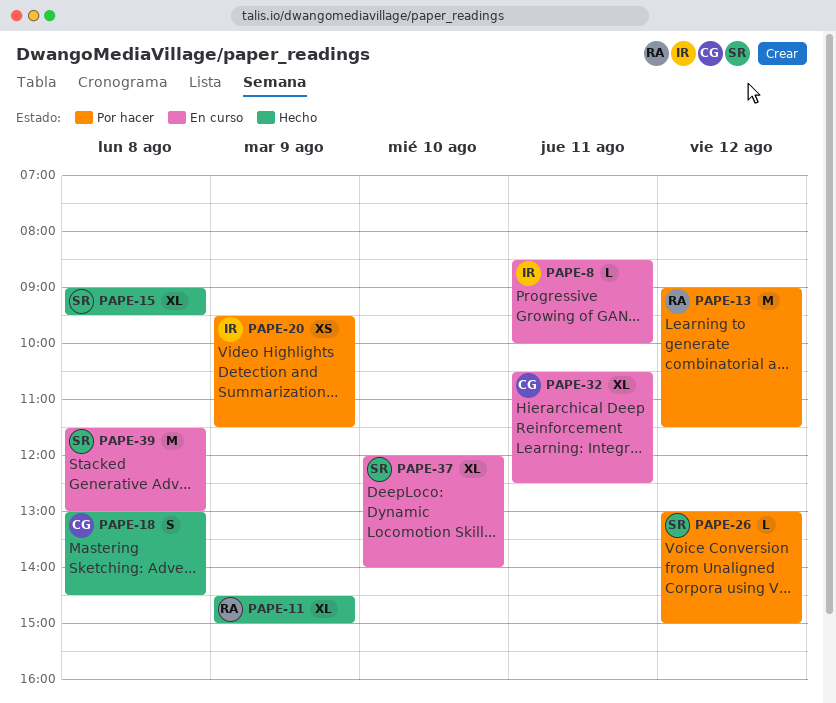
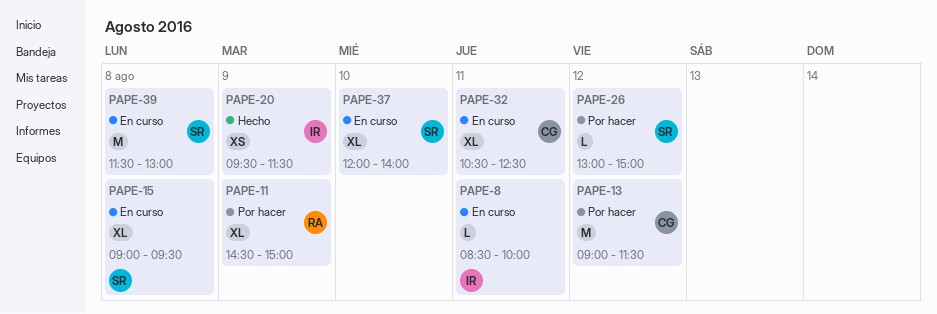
PAPE-11, status: Hecho -> Por hacer
PAPE-13, owner: RA -> CG
PAPE-15, status: Hecho -> En curso
PAPE-18: present -> none
PAPE-20, status: Por hacer -> Hecho

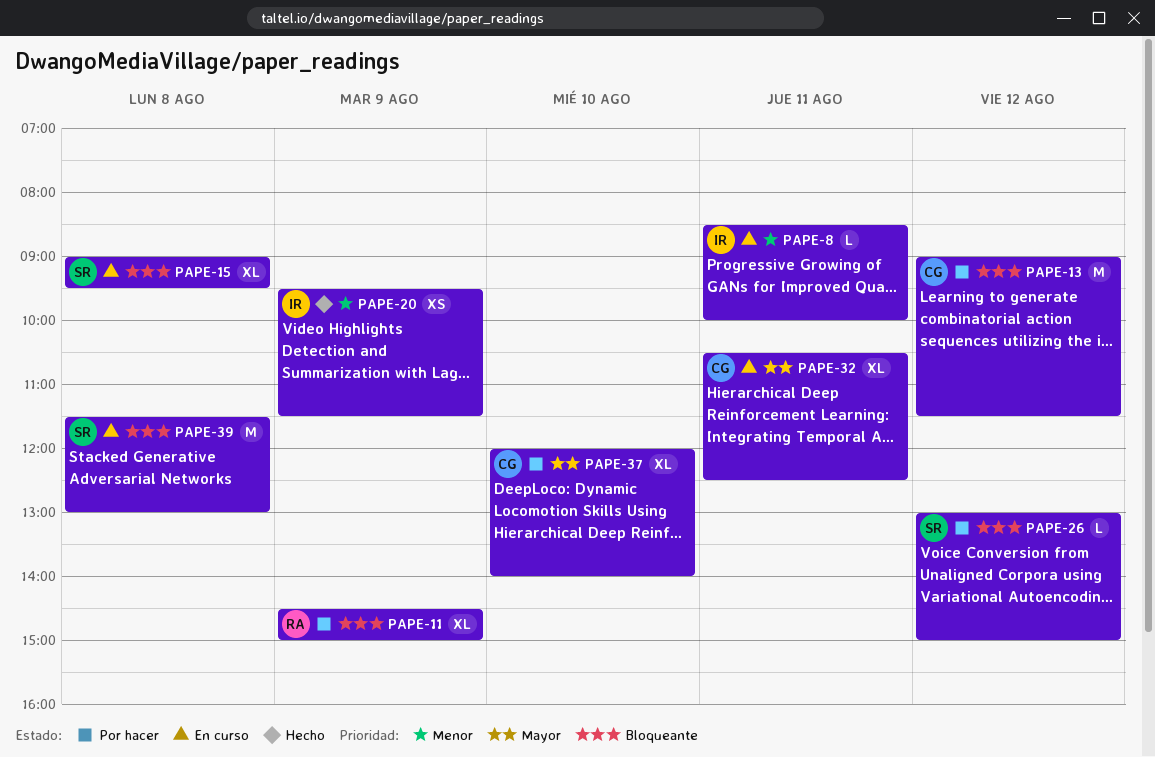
PAPE-37, status: En curso -> Por hacer
PAPE-37, owner: SR -> CG

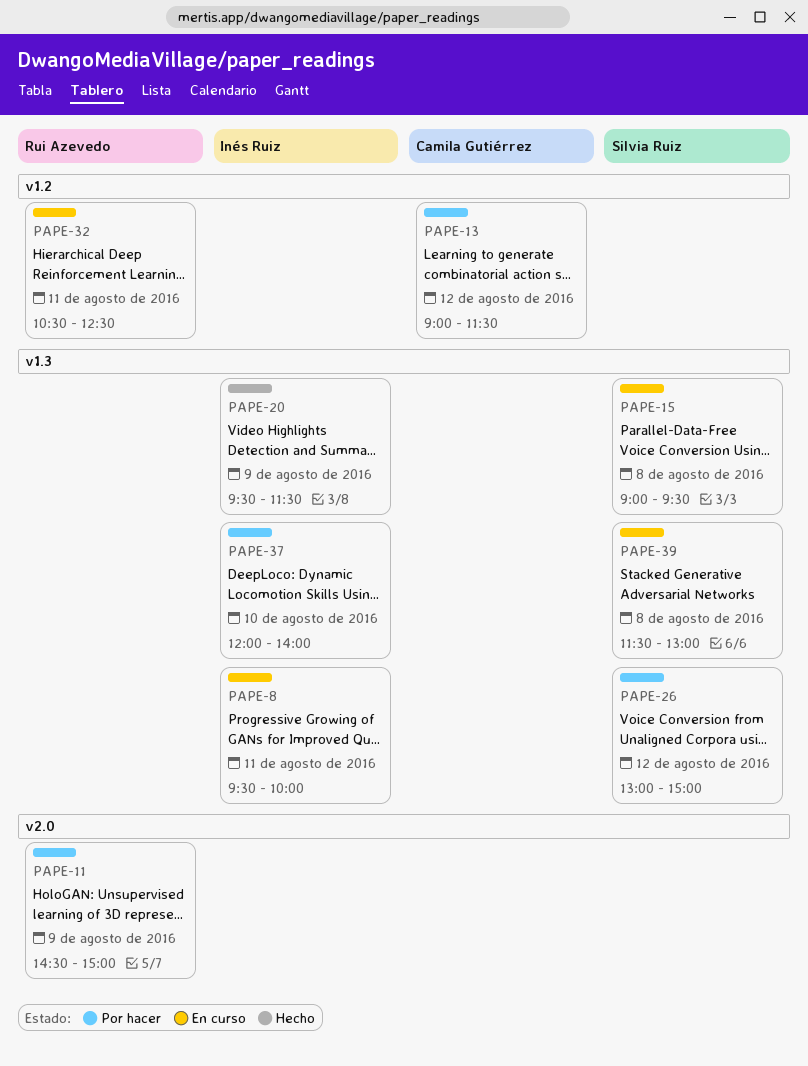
PAPE-8, begins: 08:30 -> 09:30
PAPE-32, owner: Camila Gutiérrez -> Rui Azevedo
PAPE-37, owner: Camila Gutiérrez -> Inés Ruiz

